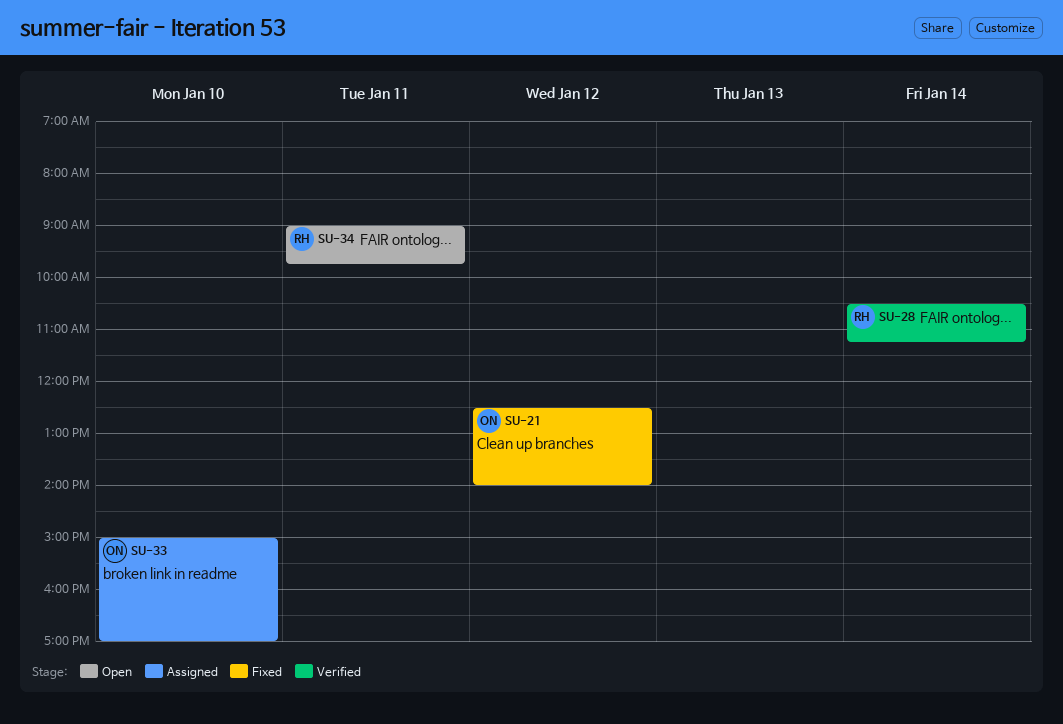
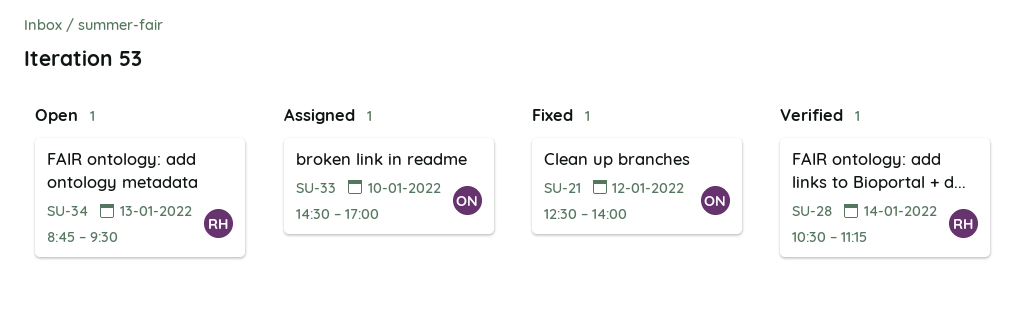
SU-33, begins: 15:00 -> 14:30
SU-34, day: Jan 11 -> Jan 13
SU-34, begins: 09:00 -> 08:45
SU-34, ends: 09:45 -> 09:30

